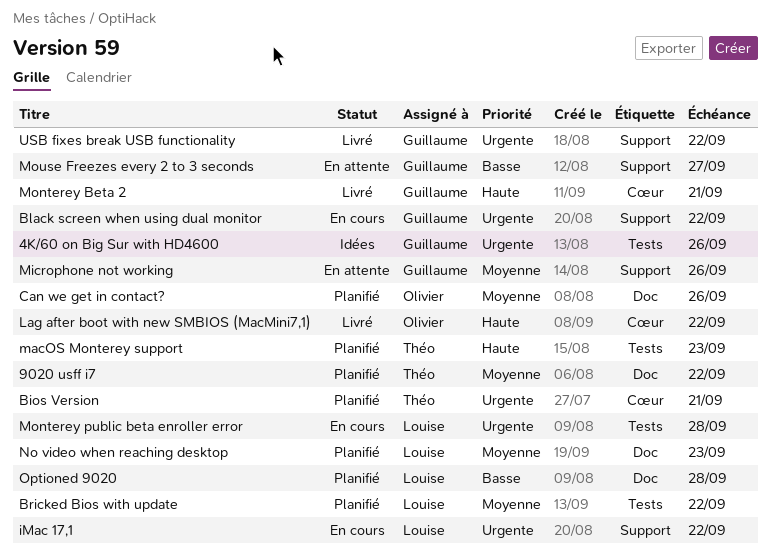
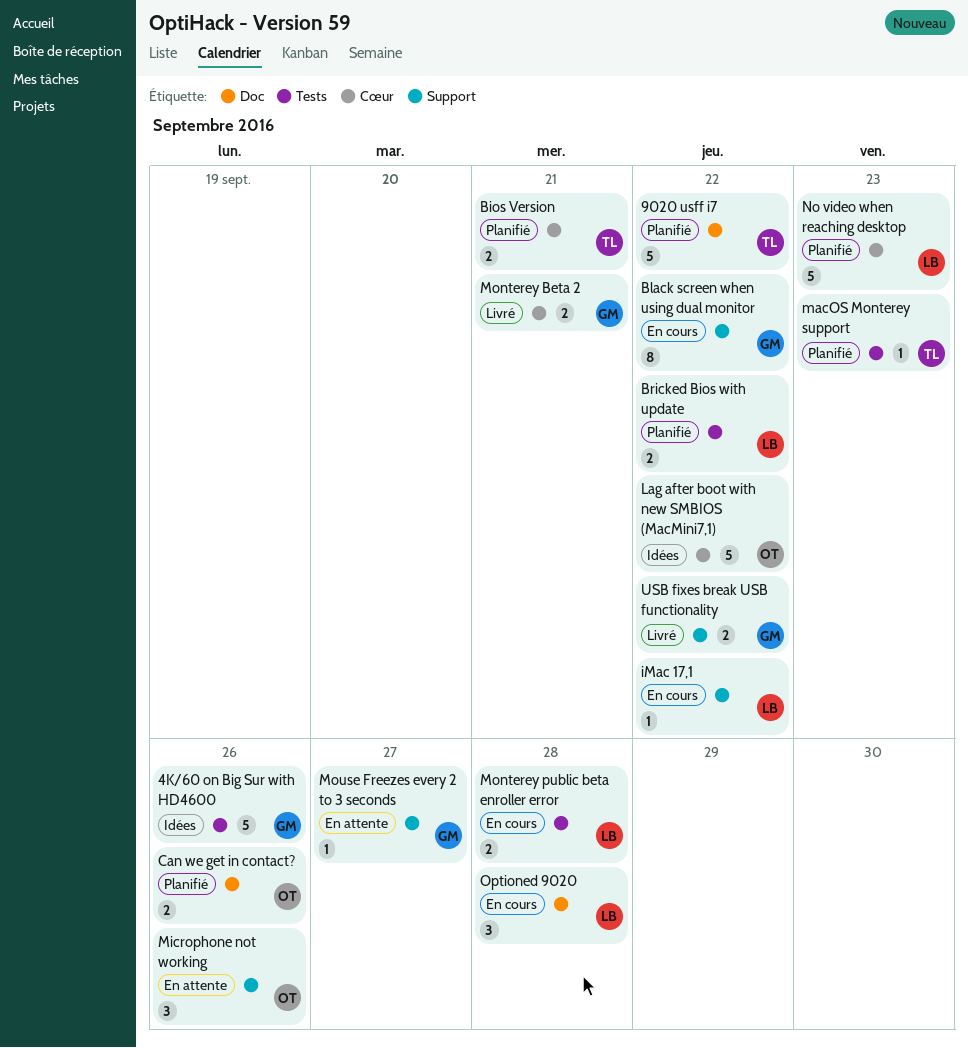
Lag after boot with new SMBIOS (MacMini7,1), status: Livré -> Idées
Microphone not working, owner: Guillaume -> Olivier
No video when reaching desktop, label: Doc -> Cœur
Optioned 9020, status: Planifié -> En cours

